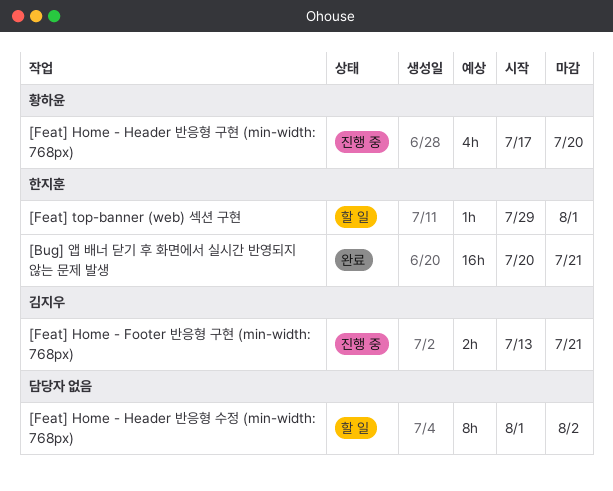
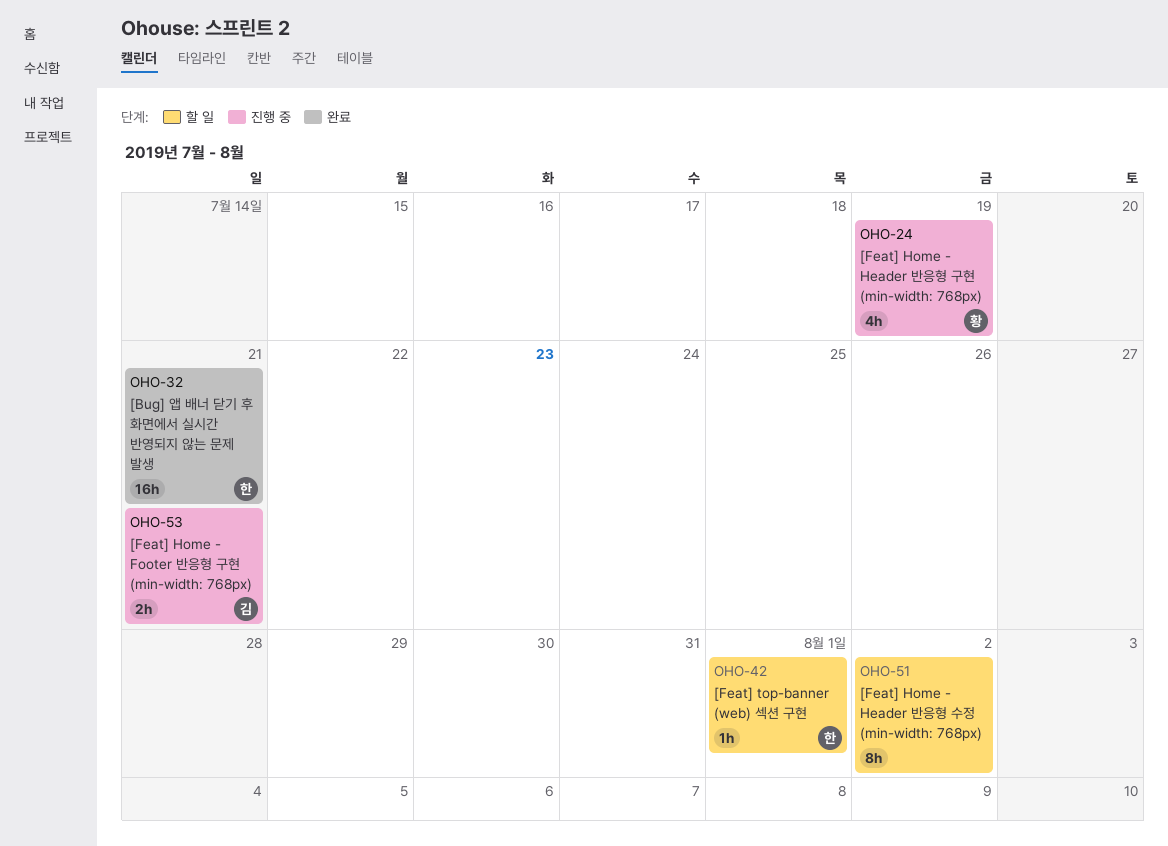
[Feat] Home - Header 반응형 구현 (min-width: 768px), due: Jul 20 -> Jul 19

